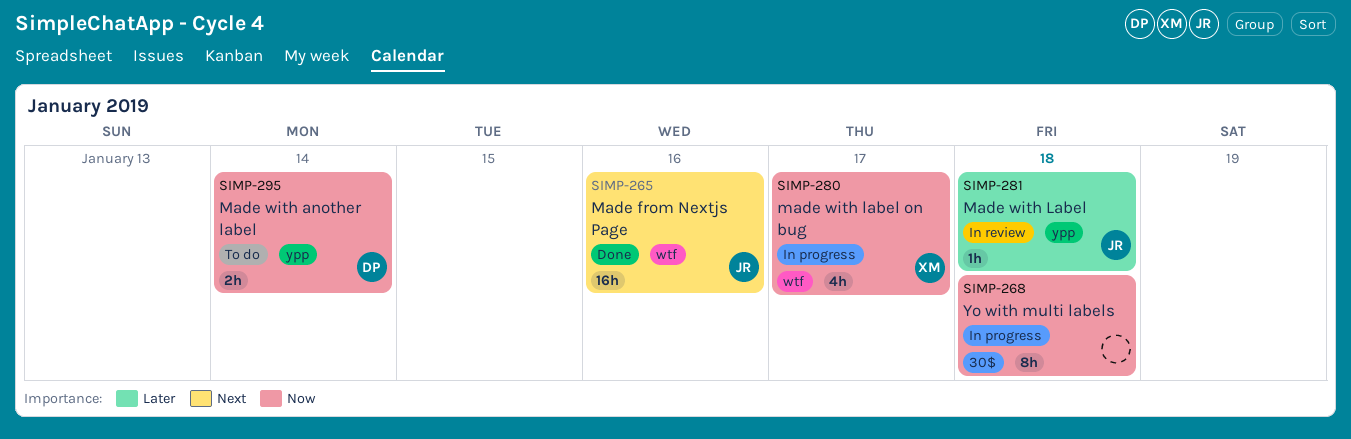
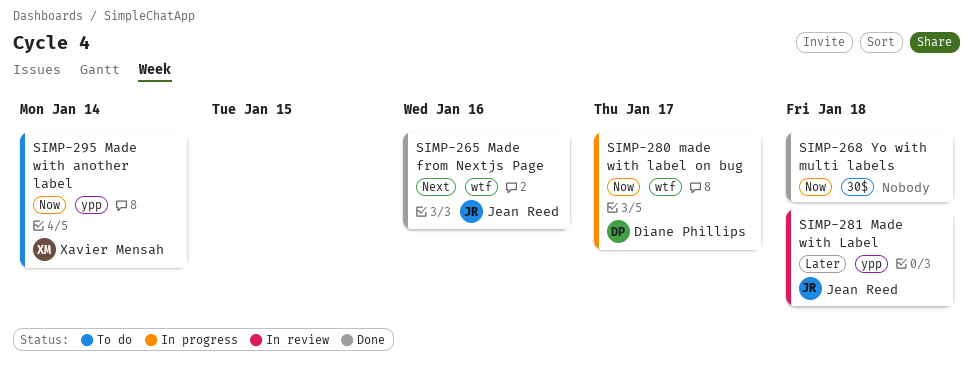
SIMP-268, status: In progress -> Done
SIMP-280, owner: Xavier Mensah -> Diane Phillips
SIMP-295, owner: Diane Phillips -> Xavier Mensah

